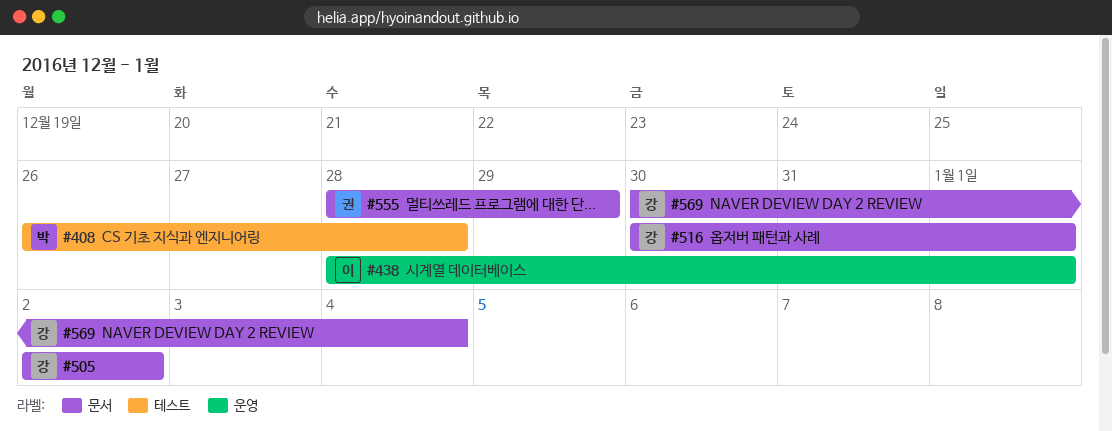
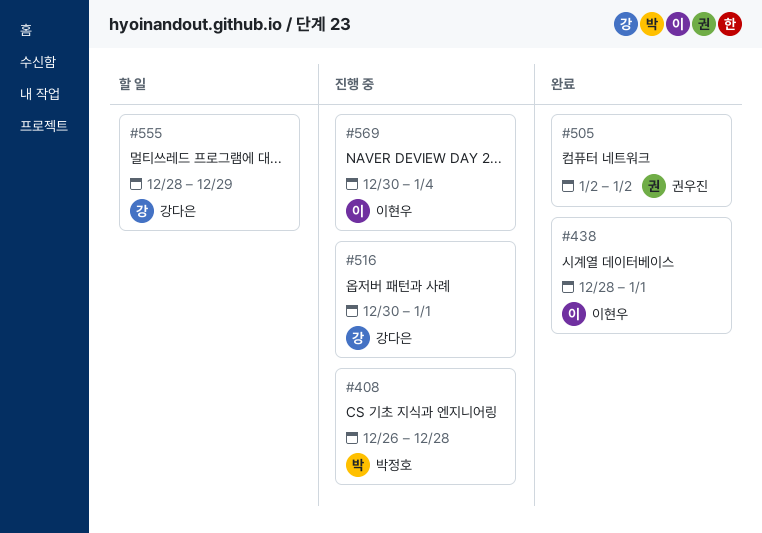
#505, owner: 강다은 -> 권우진
#555, owner: 권우진 -> 강다은
#569, owner: 강다은 -> 이현우

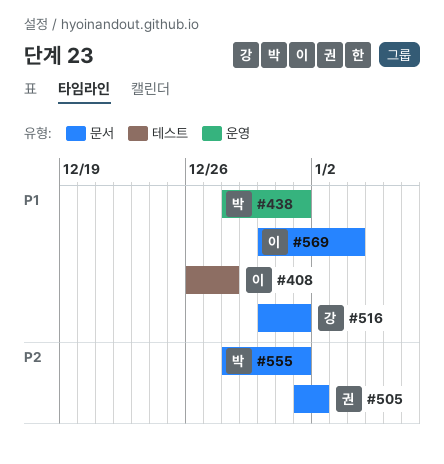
#408, owner: 박정호 -> 이현우
#438, owner: 이현우 -> 박정호
#505, start: Jan 2 -> Jan 1
#555, owner: 강다은 -> 박정호
#555, due: Dec 29 -> Jan 1

